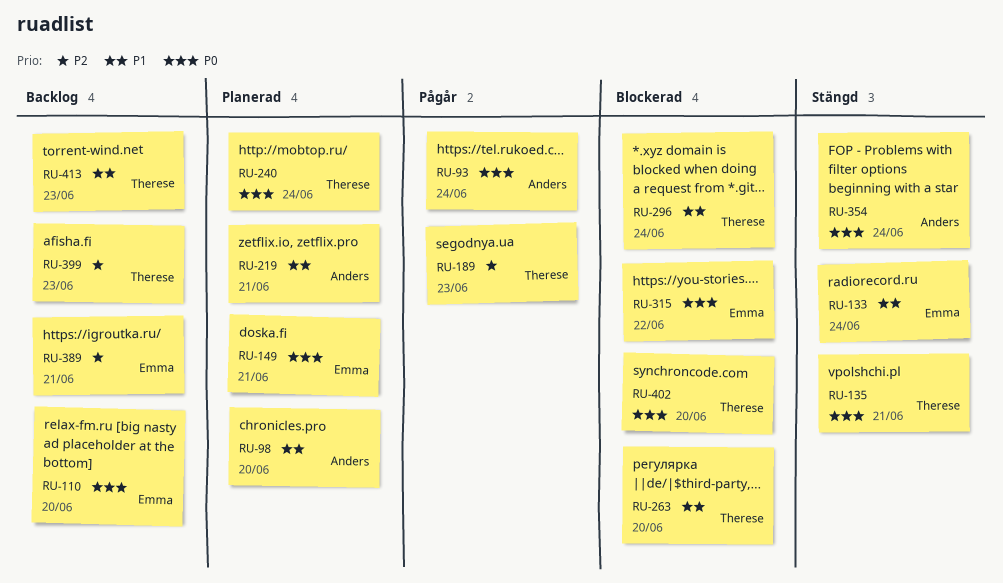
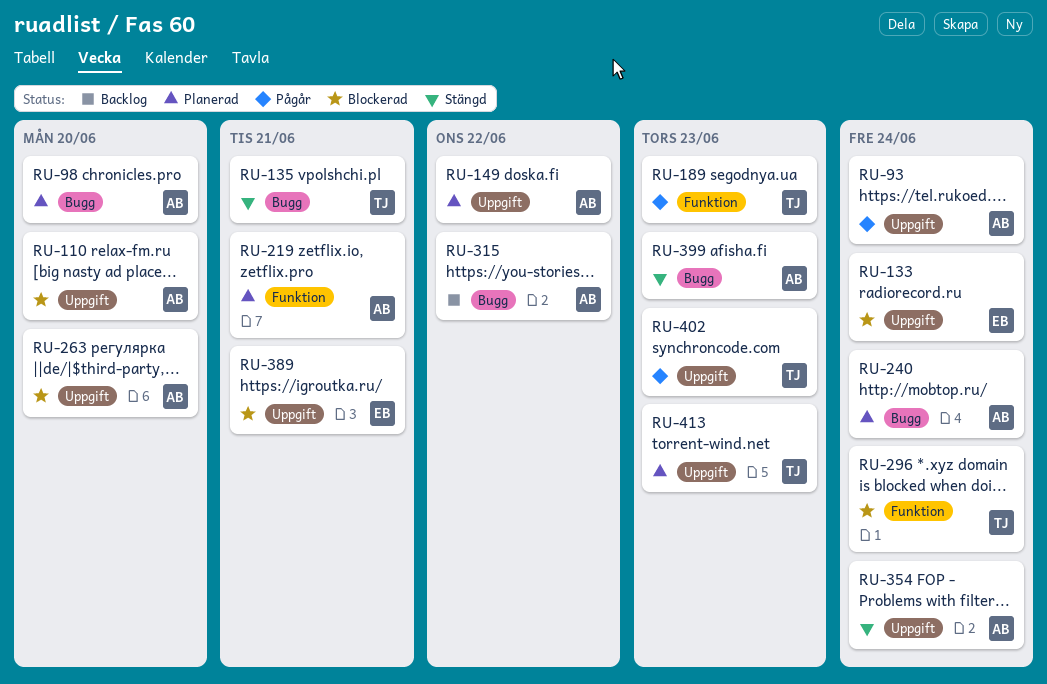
RU-110, status: Backlog -> Blockerad
RU-110, owner: Emma -> Anders
RU-133, status: Stängd -> Blockerad
RU-149, owner: Emma -> Anders
RU-149, due: Jun 21 -> Jun 22
RU-240, owner: Therese -> Anders
RU-263, owner: Therese -> Anders
RU-315, status: Blockerad -> Backlog
RU-315, owner: Emma -> Anders
RU-389, status: Backlog -> Blockerad
RU-399, status: Backlog -> Stängd
RU-399, owner: Therese -> Anders
RU-402, status: Blockerad -> Pågår
RU-402, due: Jun 20 -> Jun 23
RU-413, status: Backlog -> Planerad

